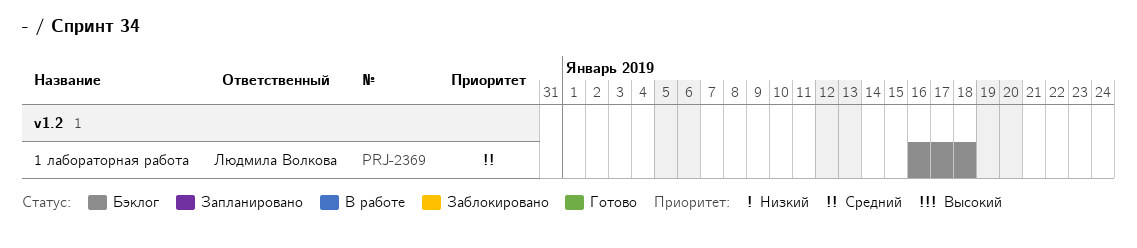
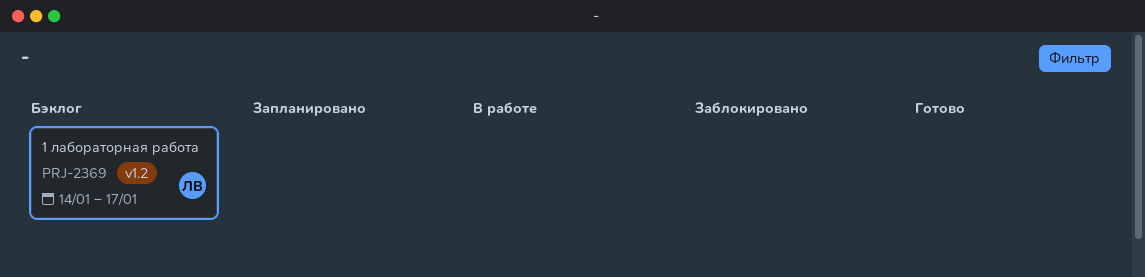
PRJ-2369, start: Jan 16 -> Jan 14
PRJ-2369, due: Jan 18 -> Jan 17

